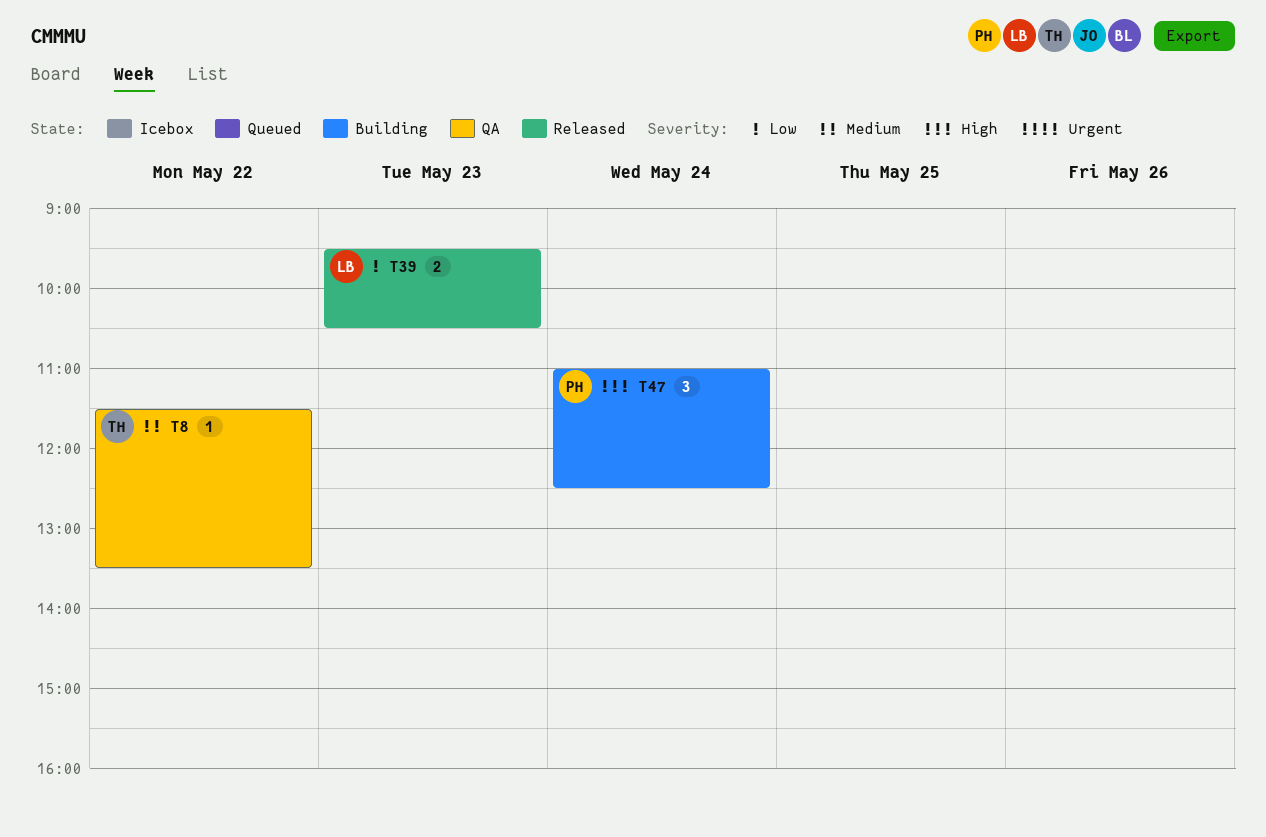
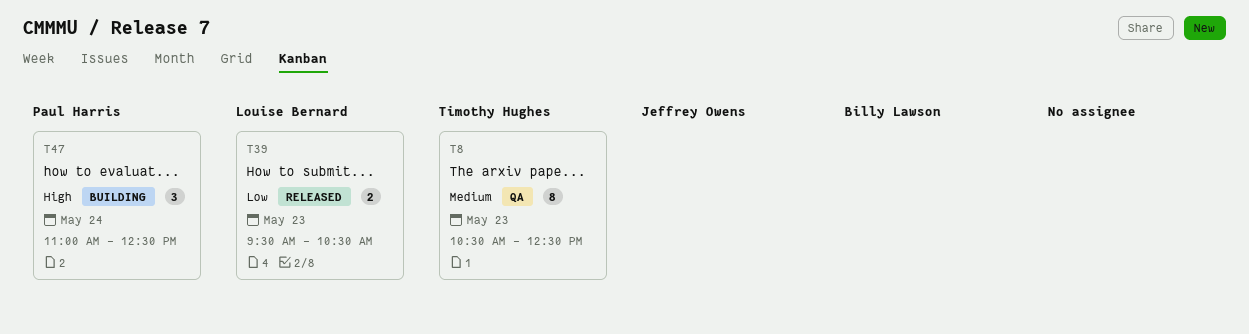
T8, estimate: 1 -> 8
T8, day: May 22 -> May 23
T8, begins: 11:30 -> 10:30
T8, ends: 13:30 -> 12:30

